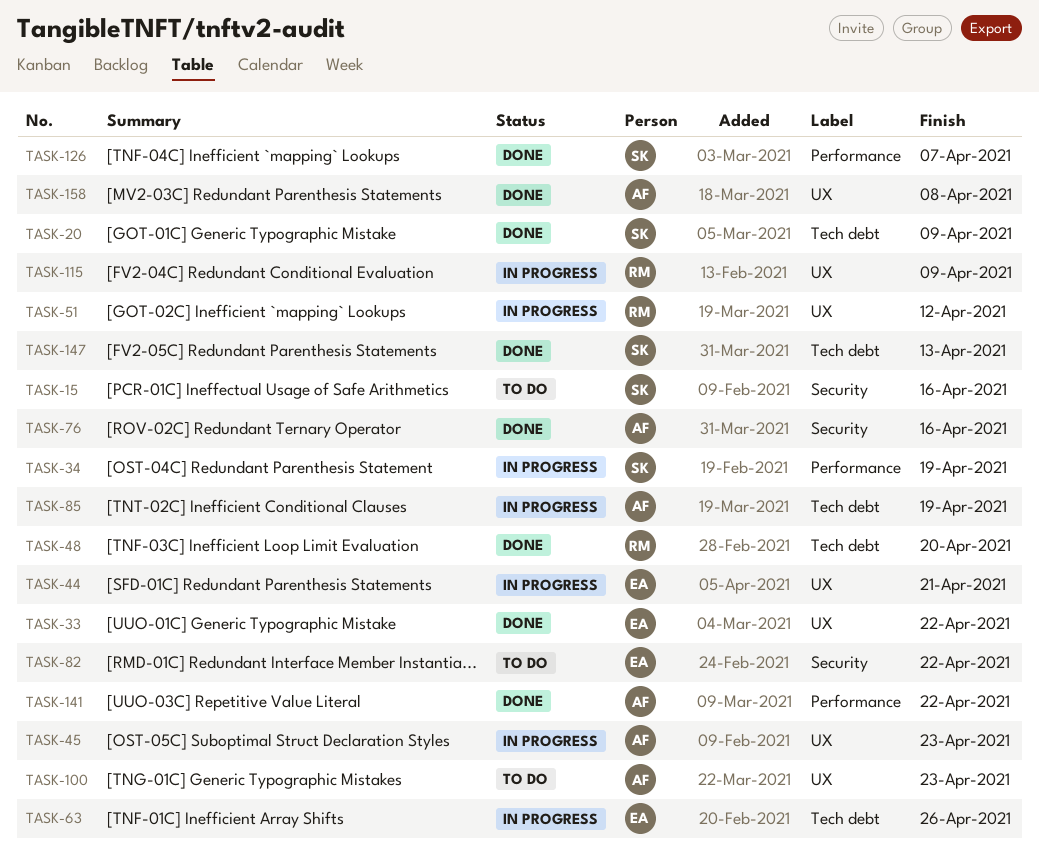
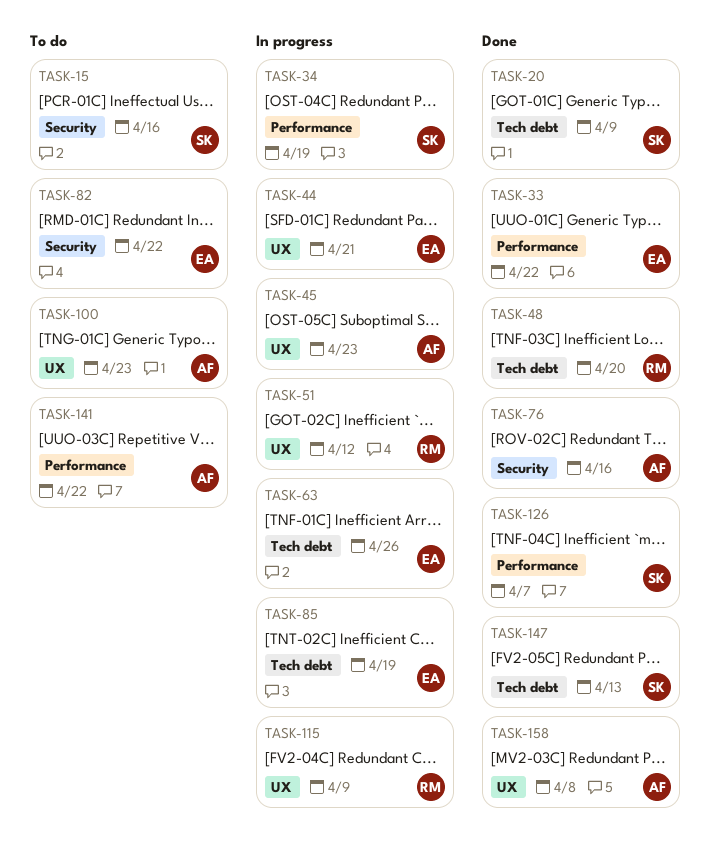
TASK-33, label: UX -> Performance
TASK-85, owner: AF -> EA
TASK-141, status: Done -> To do

